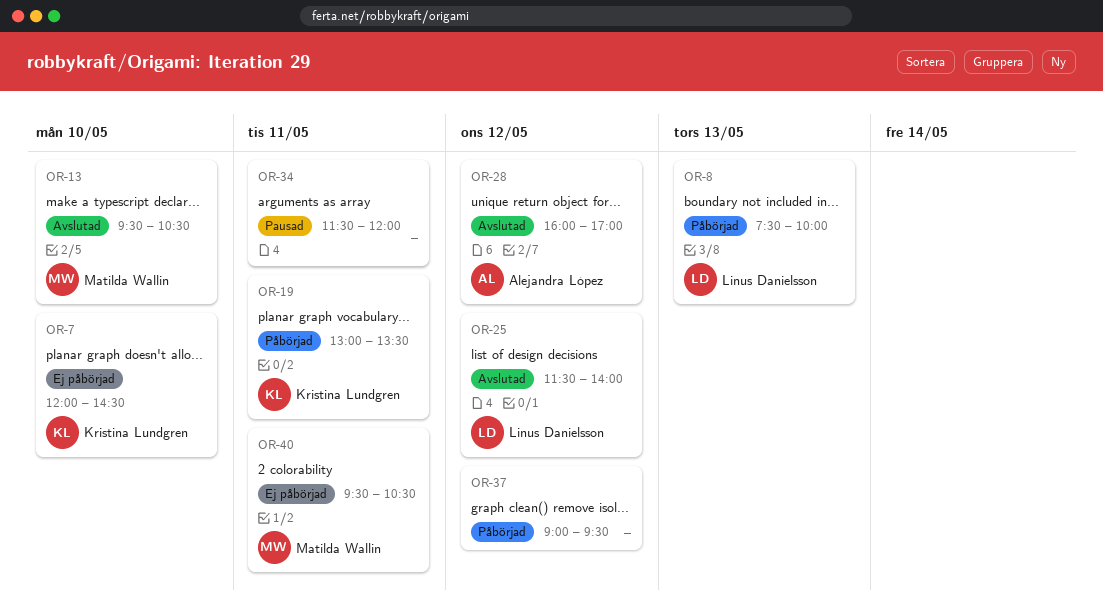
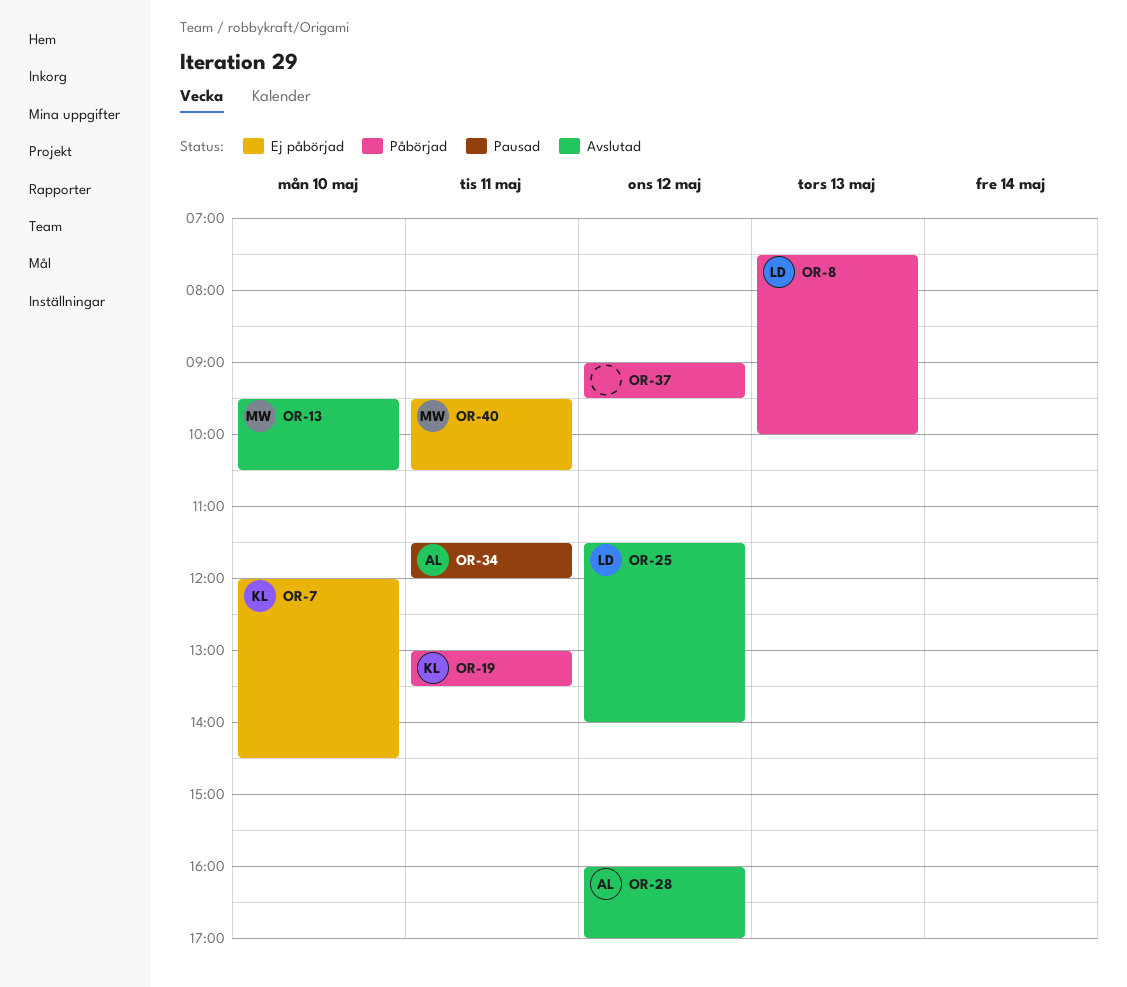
OR-34, owner: none -> Alejandra López

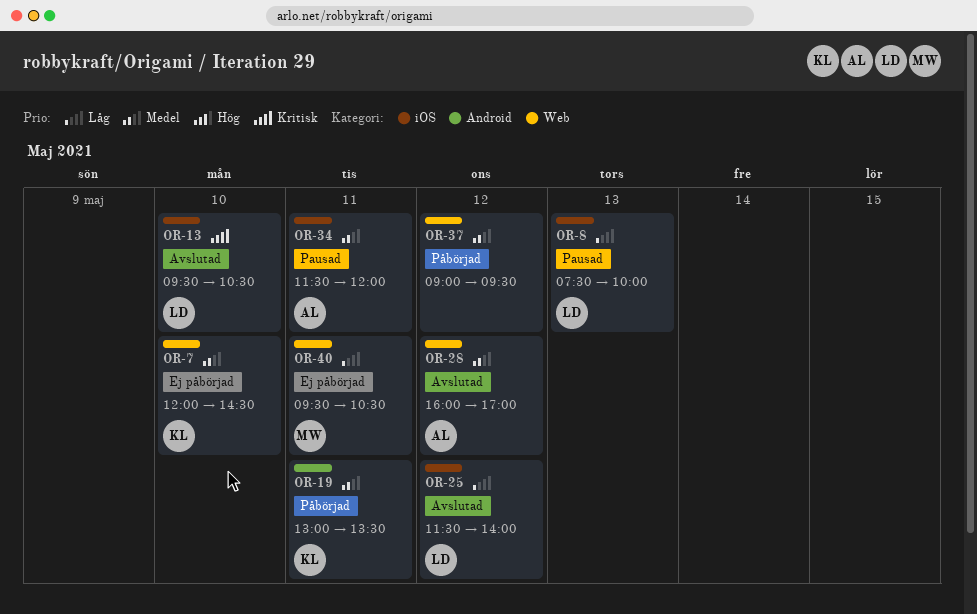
OR-8, status: Påbörjad -> Pausad
OR-13, owner: MW -> LD

